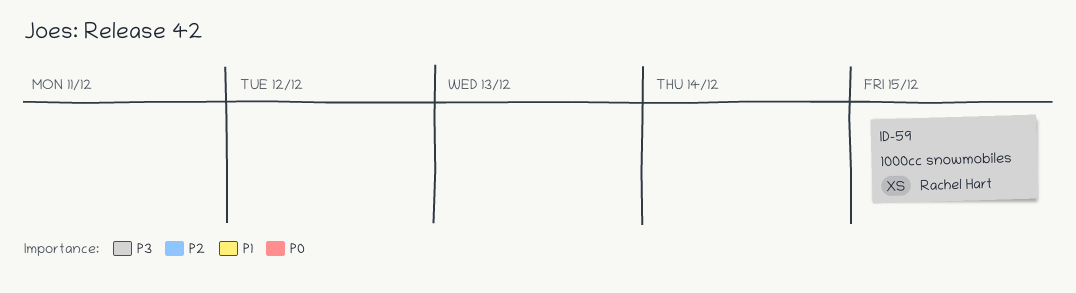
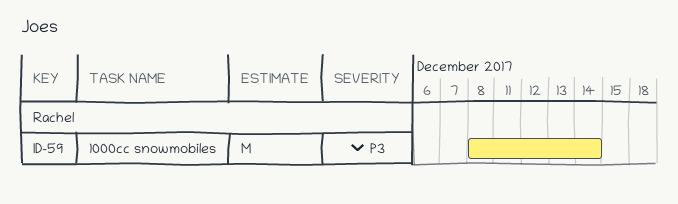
ID-59, estimate: XS -> M
ID-59, due: Dec 15 -> Dec 14

